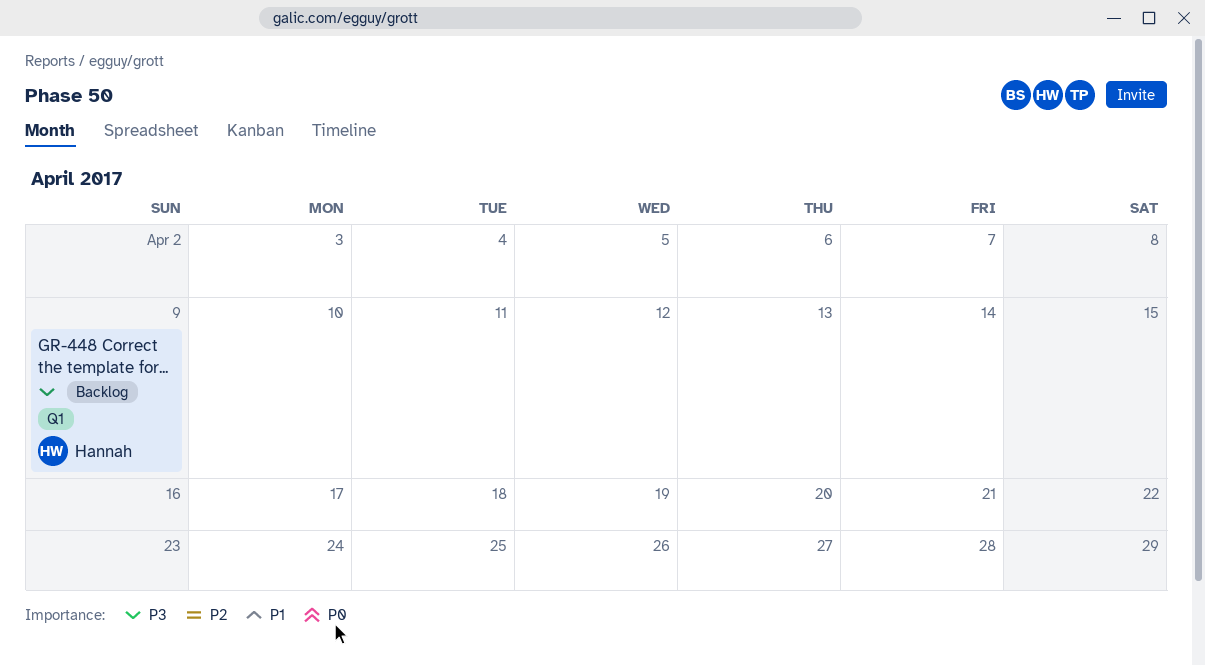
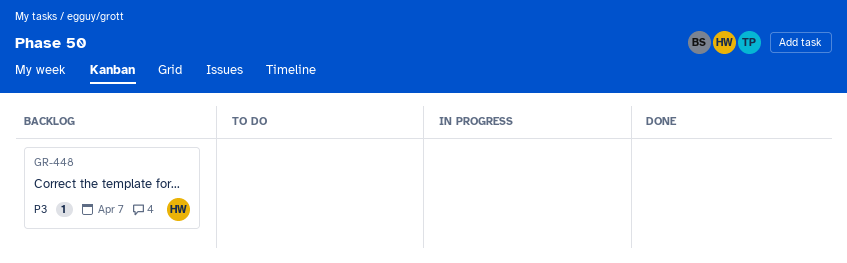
GR-448, due: Apr 9 -> Apr 7

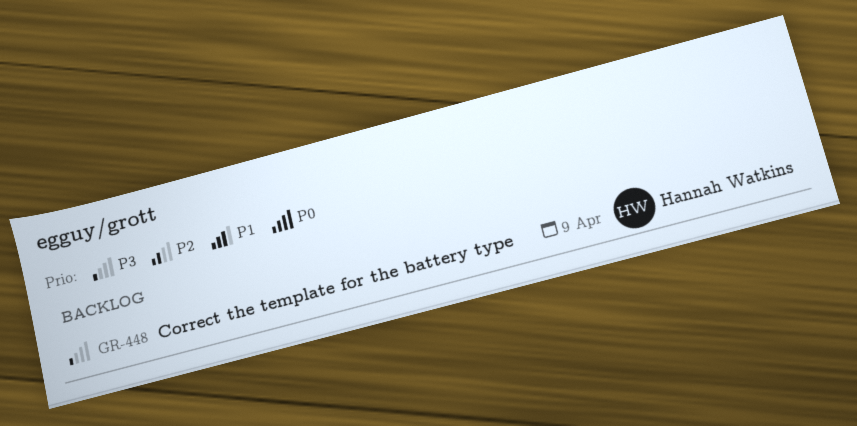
GR-448, due: Apr 7 -> Apr 9

